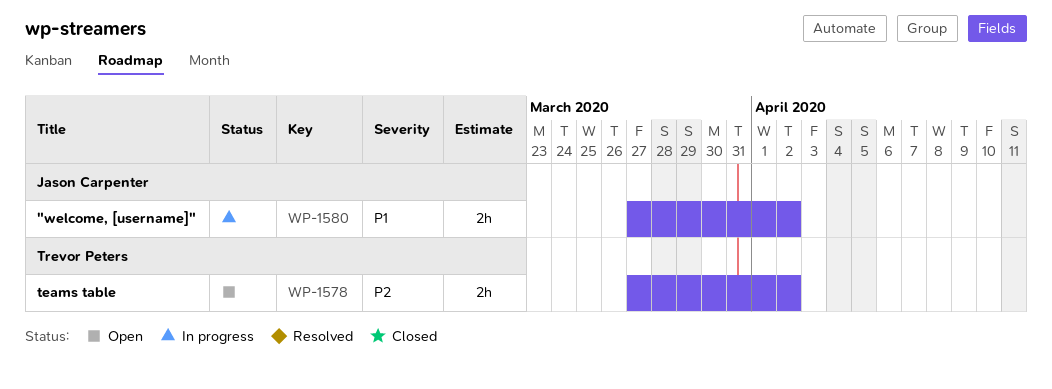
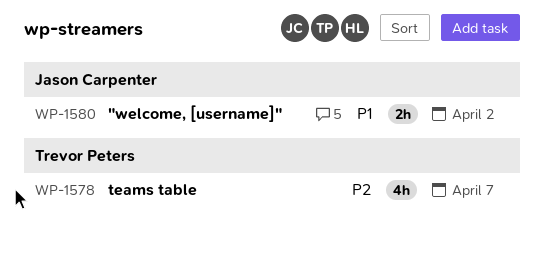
WP-1578, estimate: 2h -> 4h
WP-1578, due: Apr 2 -> Apr 7

